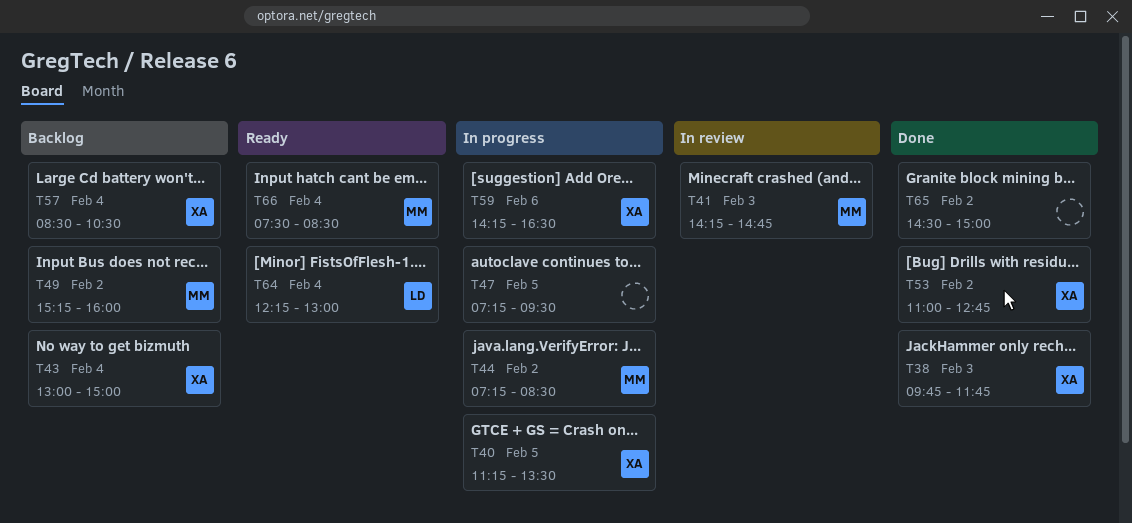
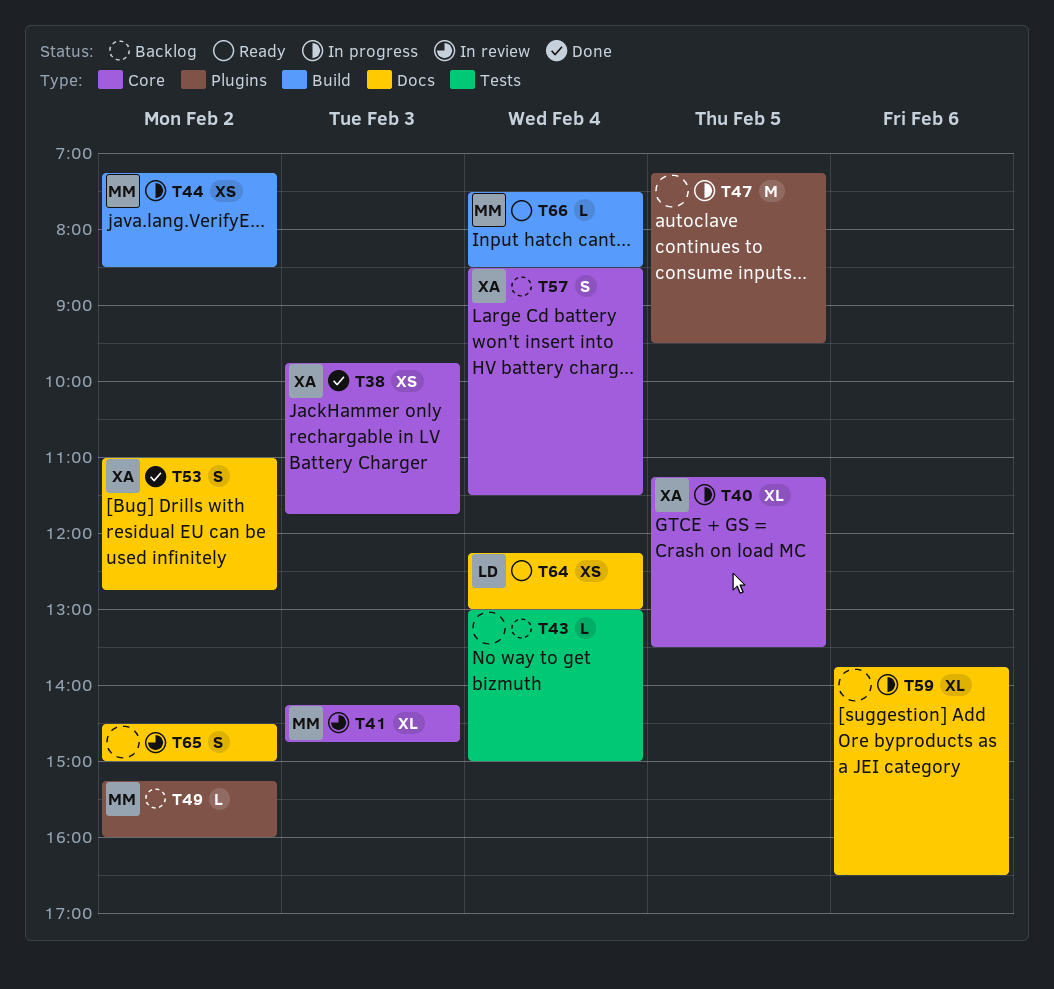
T43, owner: XA -> none
T57, ends: 10:30 -> 11:30
T59, owner: XA -> none
T59, begins: 14:15 -> 13:45
T65, status: Done -> In review

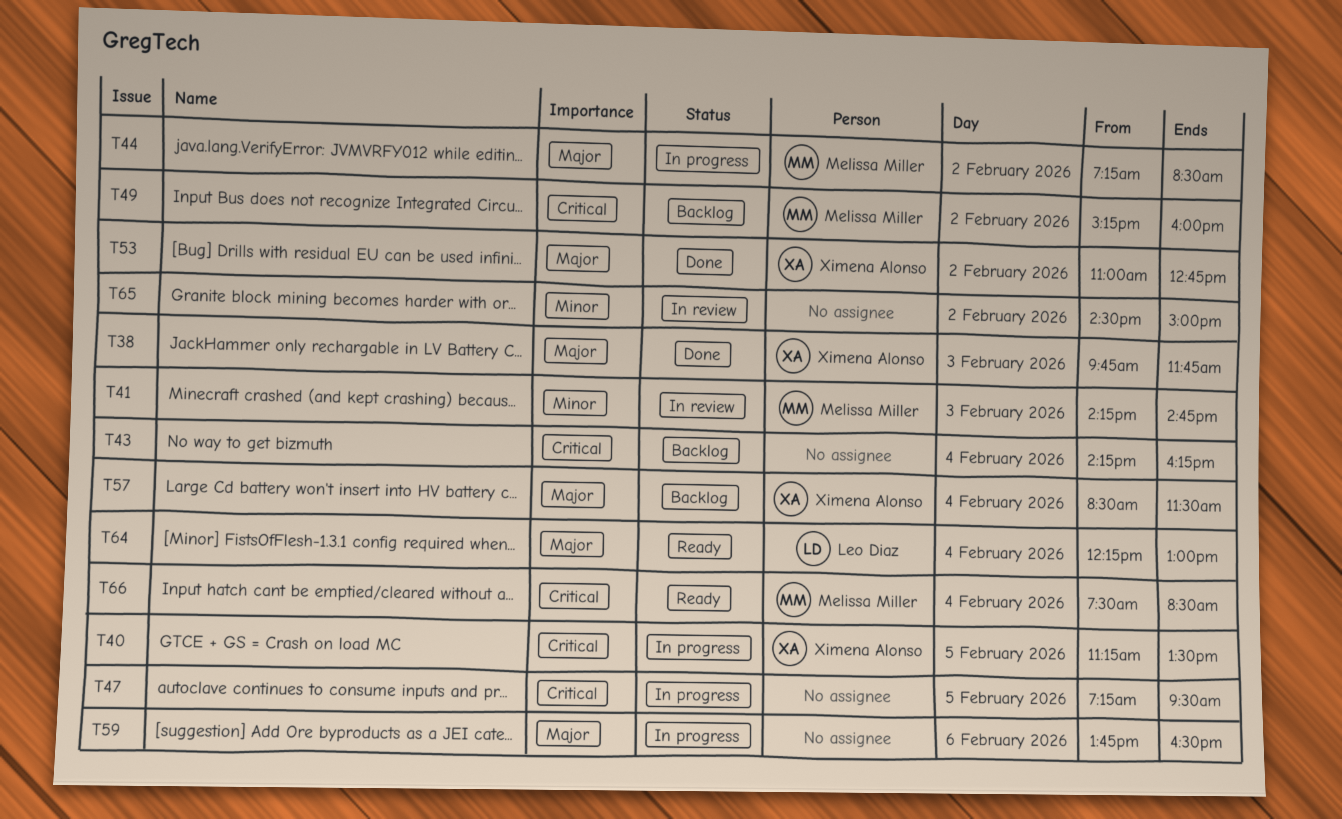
T43, begins: 13:00 -> 14:15
T43, ends: 15:00 -> 16:15

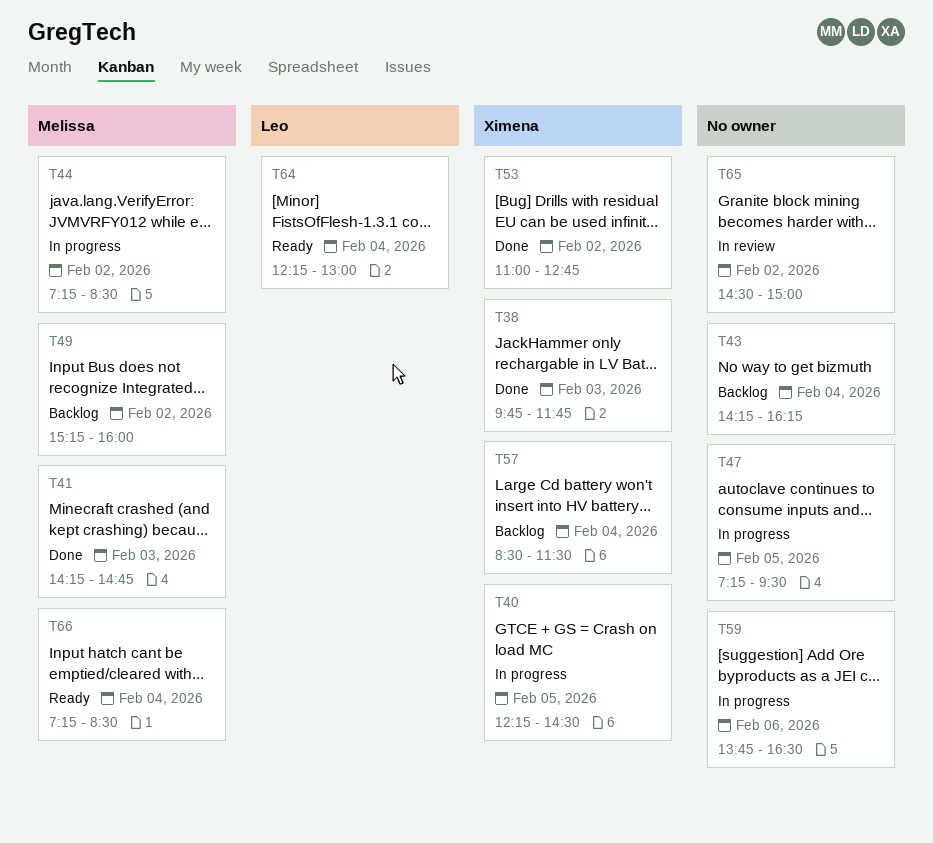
T40, begins: 11:15 -> 12:15
T40, ends: 13:30 -> 14:30
T41, status: In review -> Done
T66, begins: 07:30 -> 07:15

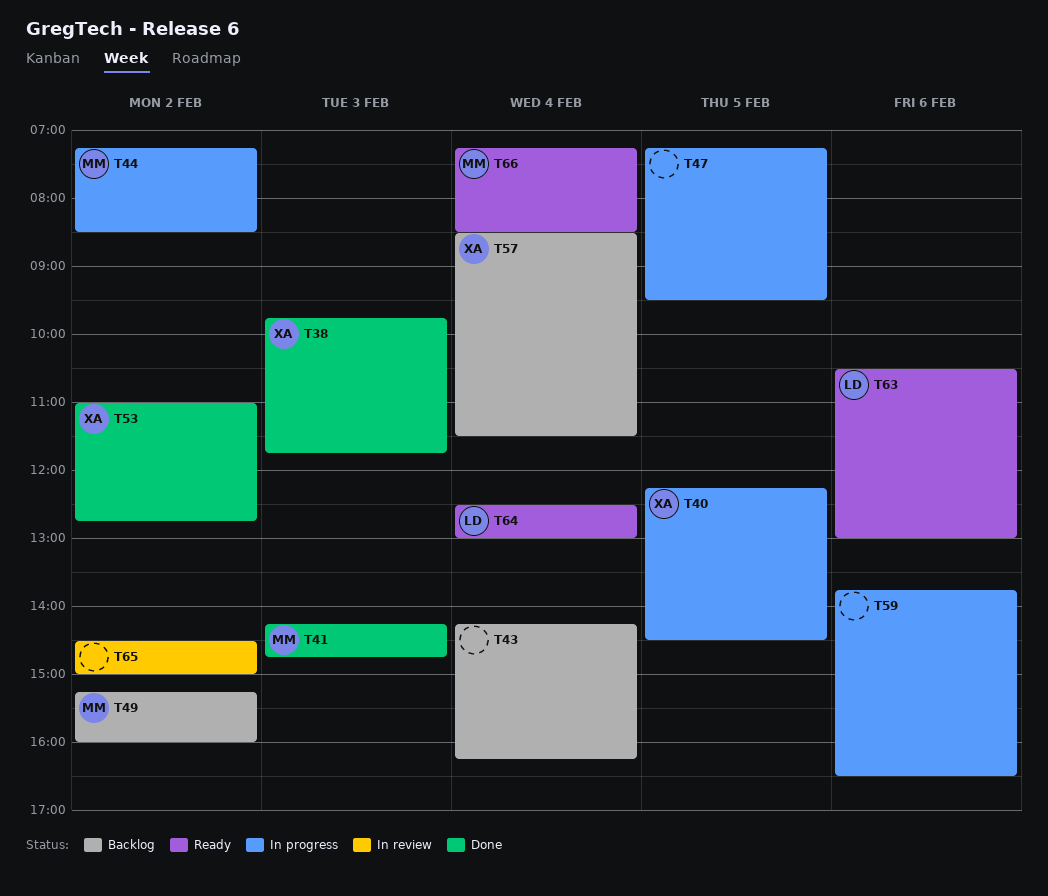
T63: none -> present
T64, begins: 12:15 -> 12:30

